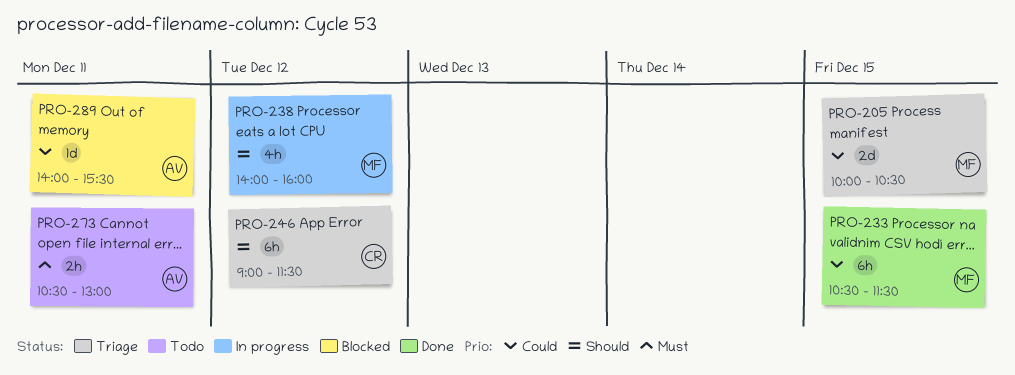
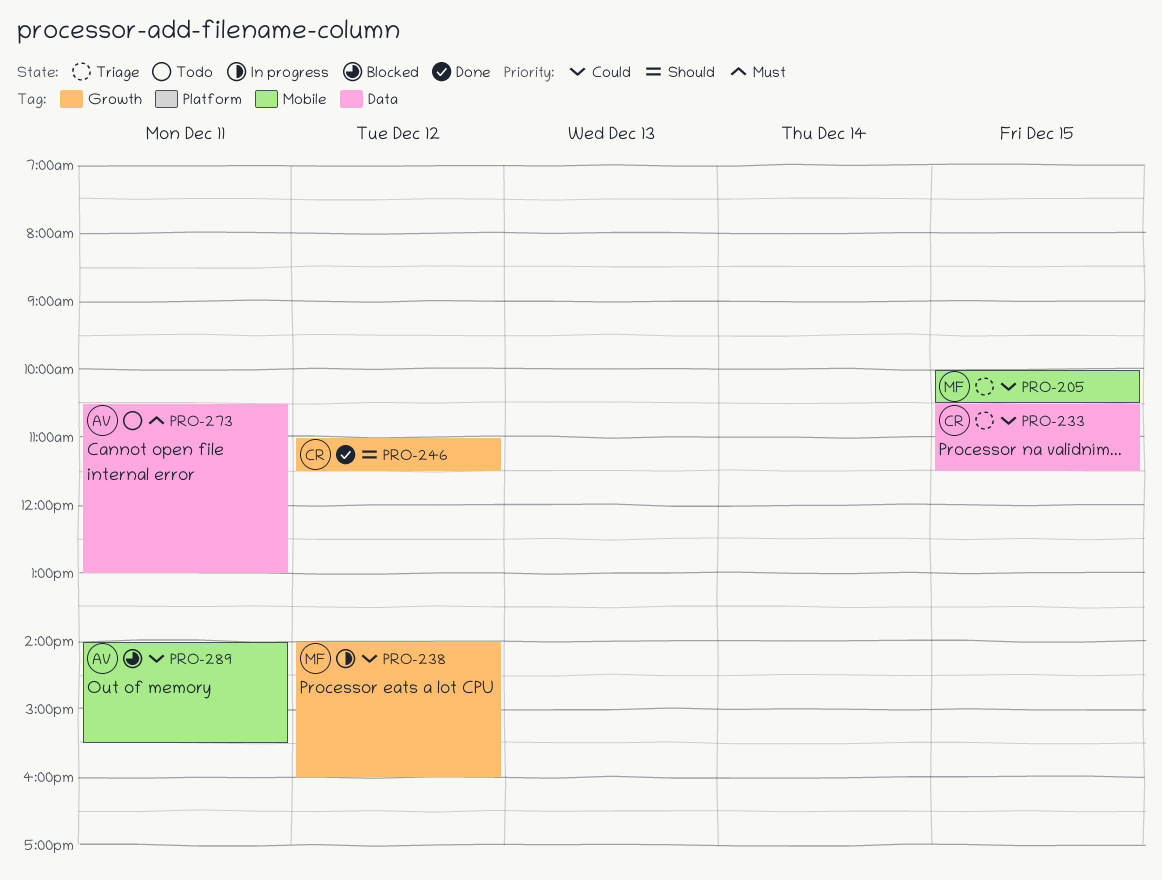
PRO-233, status: Done -> Triage
PRO-233, owner: MF -> CR
PRO-238, priority: Should -> Could
PRO-246, status: Triage -> Done
PRO-246, begins: 09:00 -> 11:00

